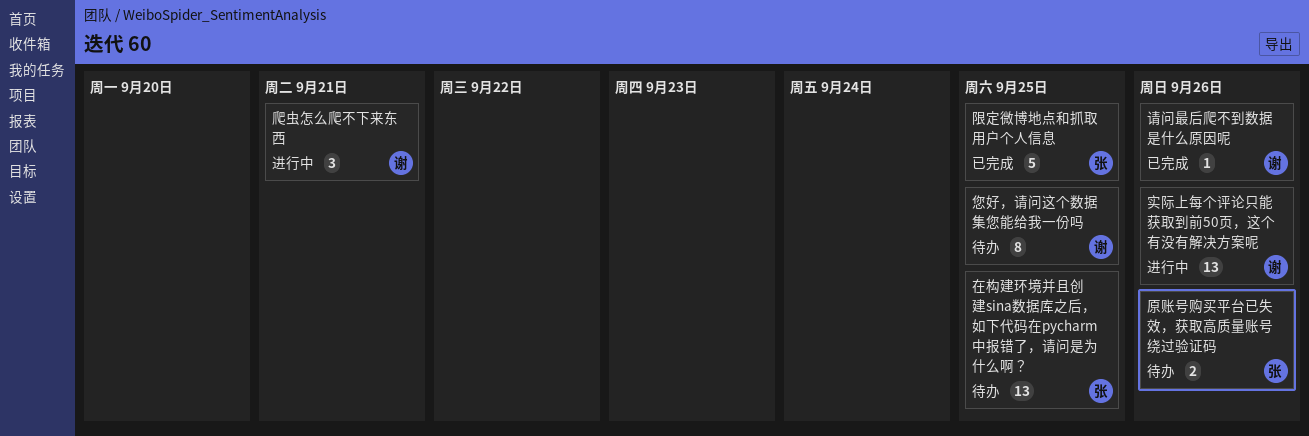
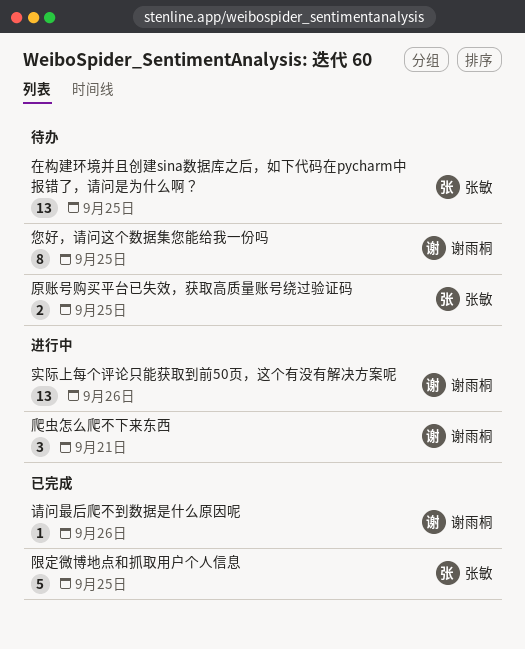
原账号购买平台已失效，获取高质量账号绕过验证码, due: Sep 26 -> Sep 25

